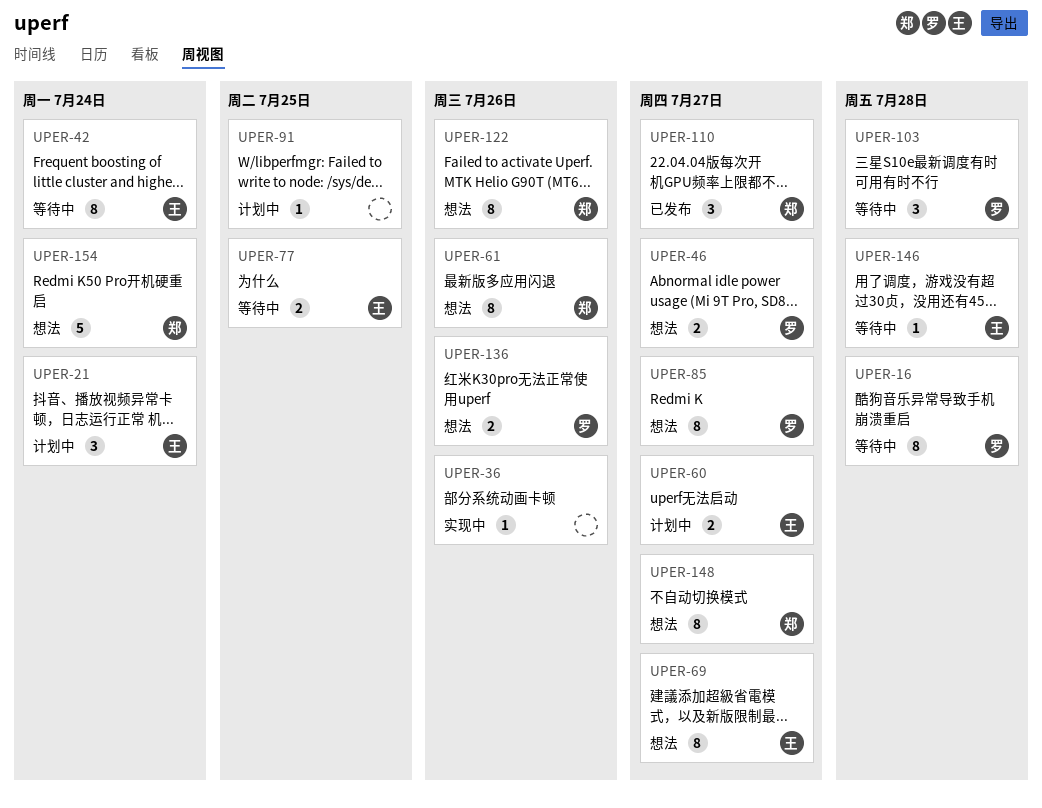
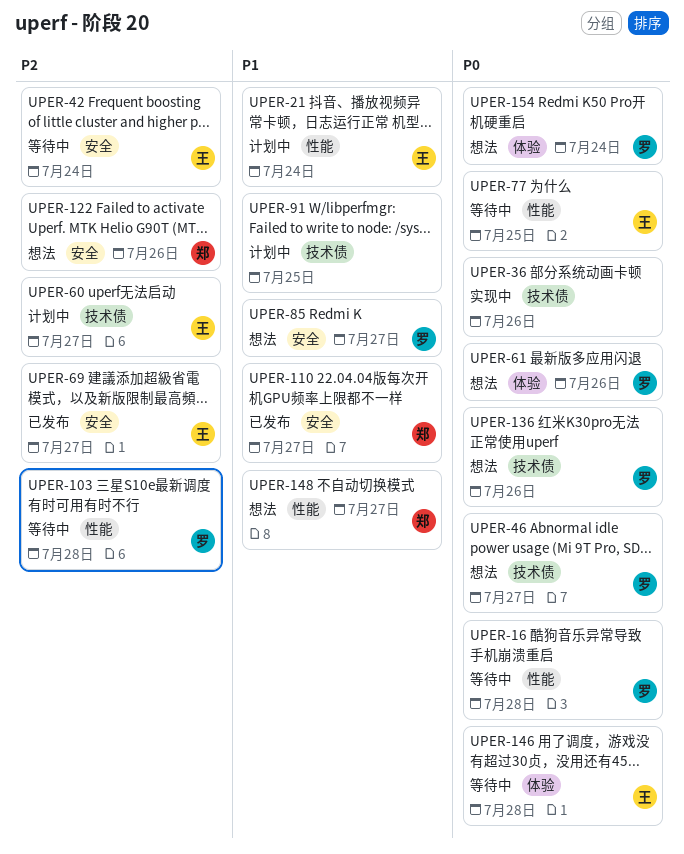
UPER-61, owner: 郑 -> 罗
UPER-69, status: 想法 -> 已发布
UPER-154, owner: 郑 -> 罗

